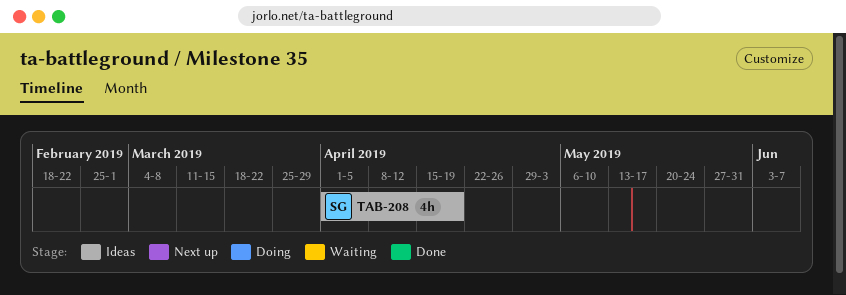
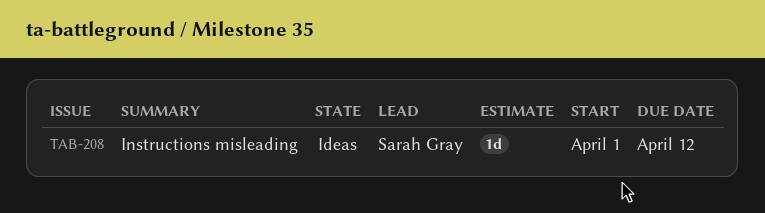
TAB-208, estimate: 4h -> 1d
TAB-208, due: Apr 19 -> Apr 12

